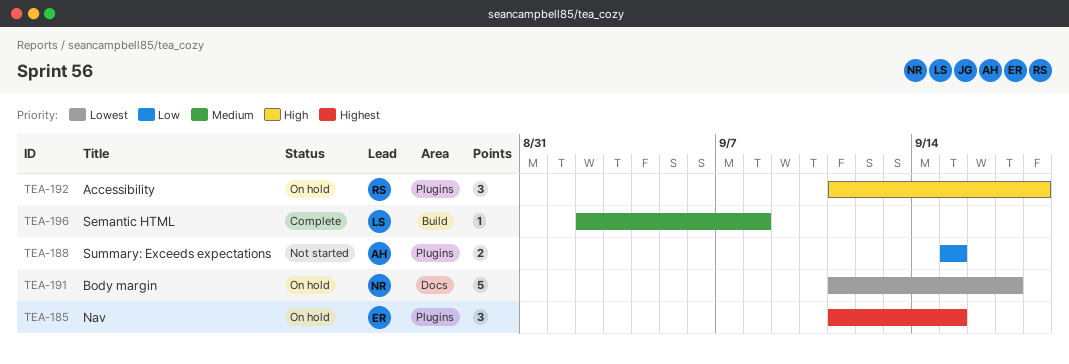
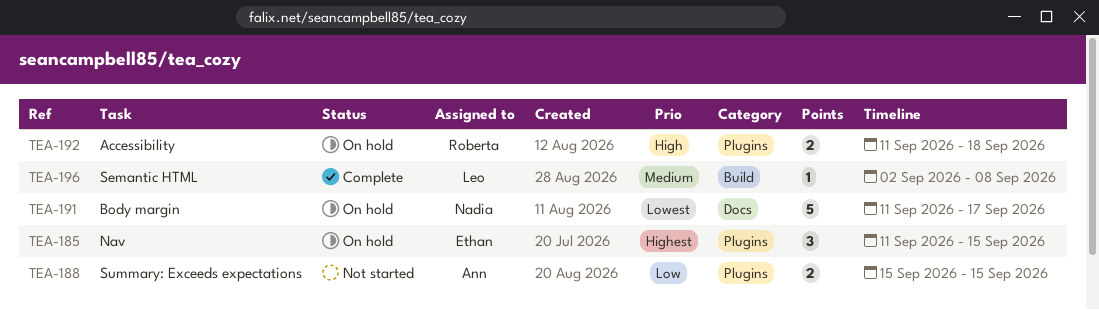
TEA-192, estimate: 3 -> 2

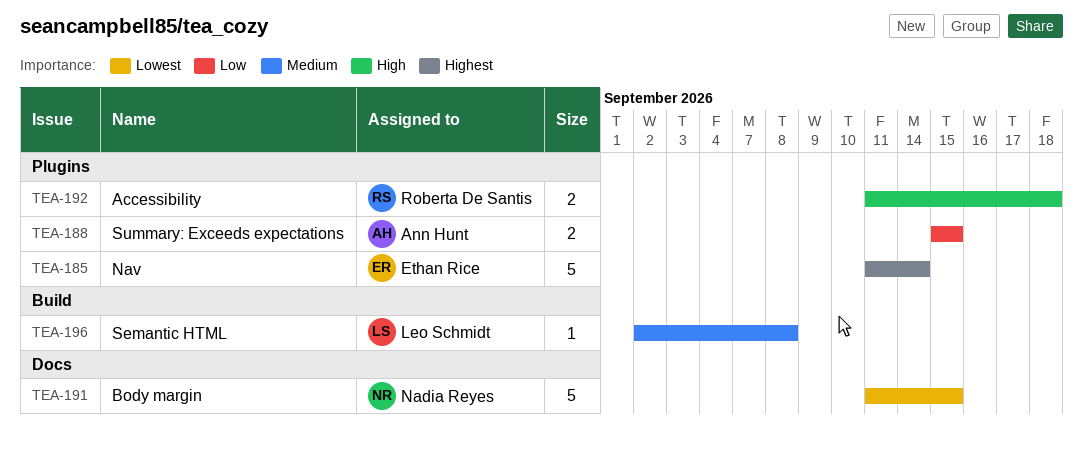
TEA-185, estimate: 3 -> 5
TEA-185, due: Sep 15 -> Sep 14
TEA-191, due: Sep 17 -> Sep 15

